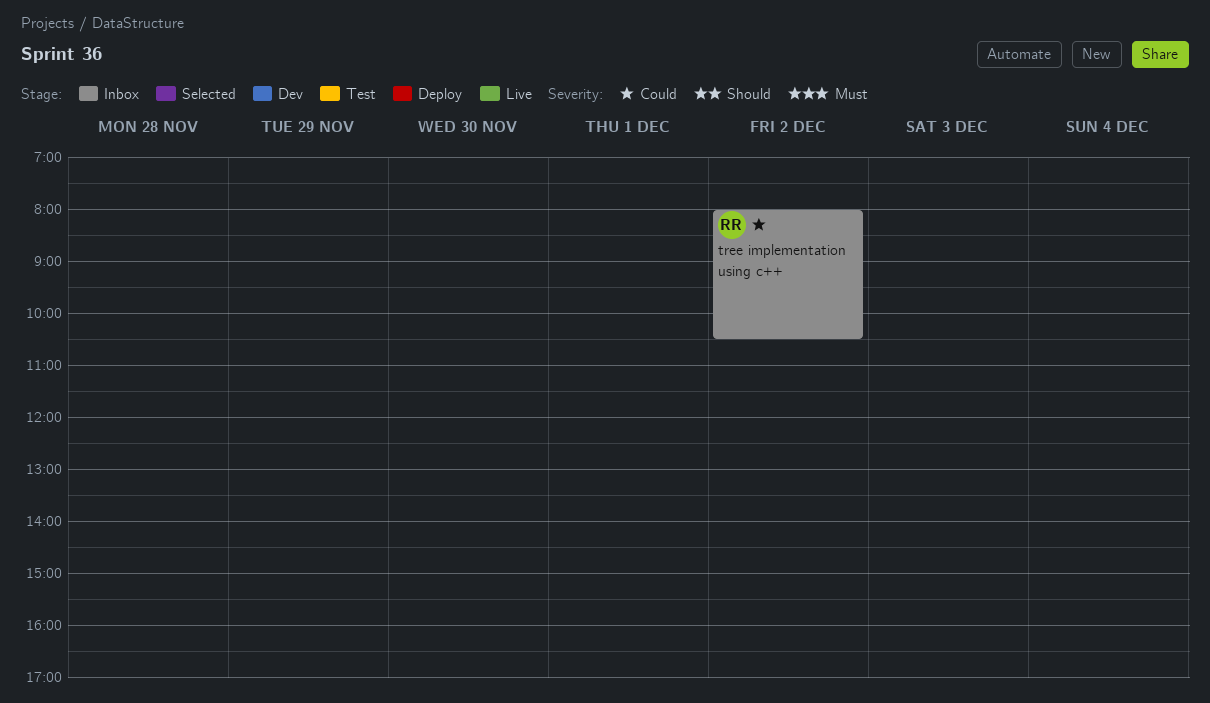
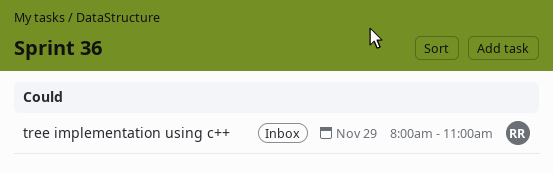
tree implementation using c++, day: Dec 2 -> Nov 29
tree implementation using c++, ends: 10:30 -> 11:00

